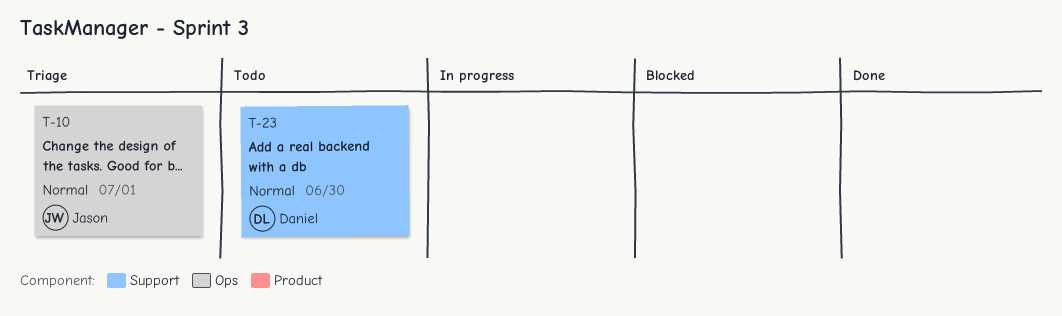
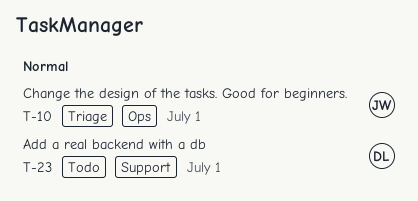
T-23, due: Jun 30 -> Jul 1

